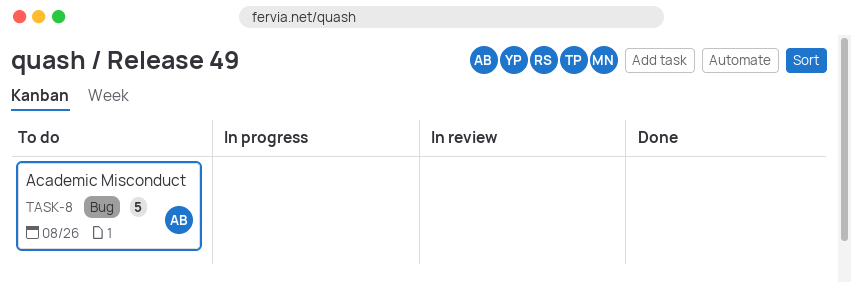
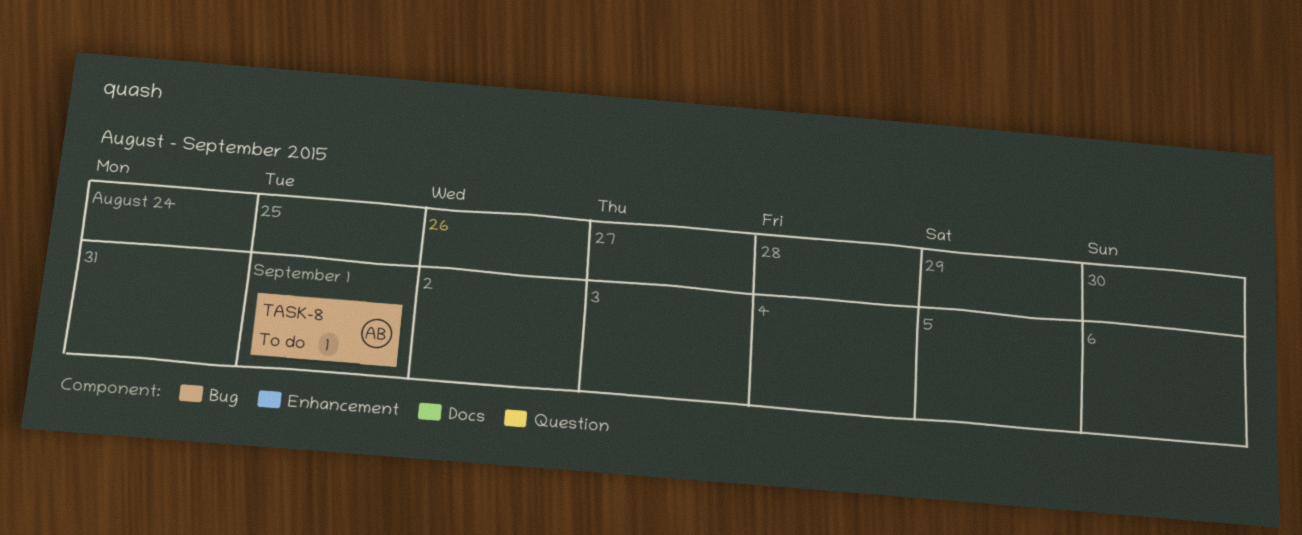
TASK-8, estimate: 5 -> 1
TASK-8, due: Aug 26 -> Sep 1

